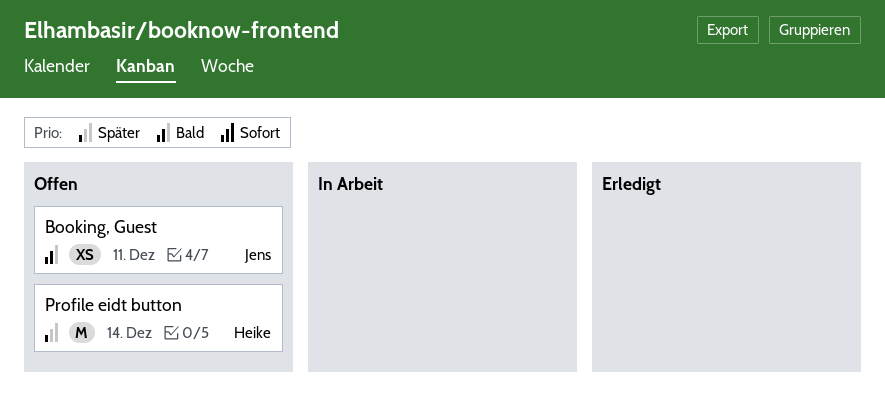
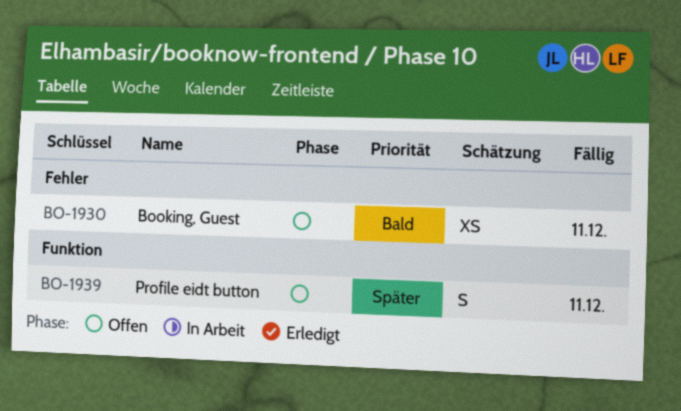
Profile eidt button, estimate: M -> S
Profile eidt button, due: Dec 14 -> Dec 11

